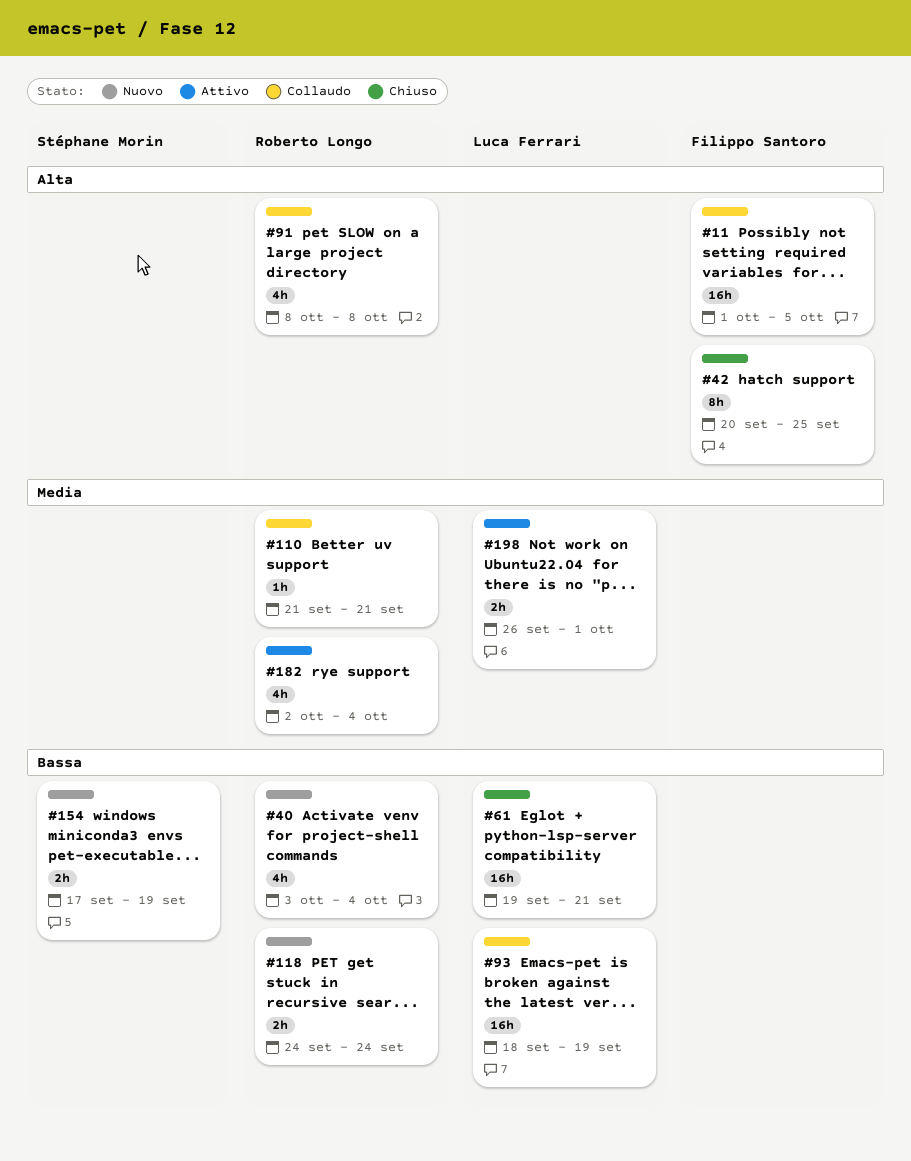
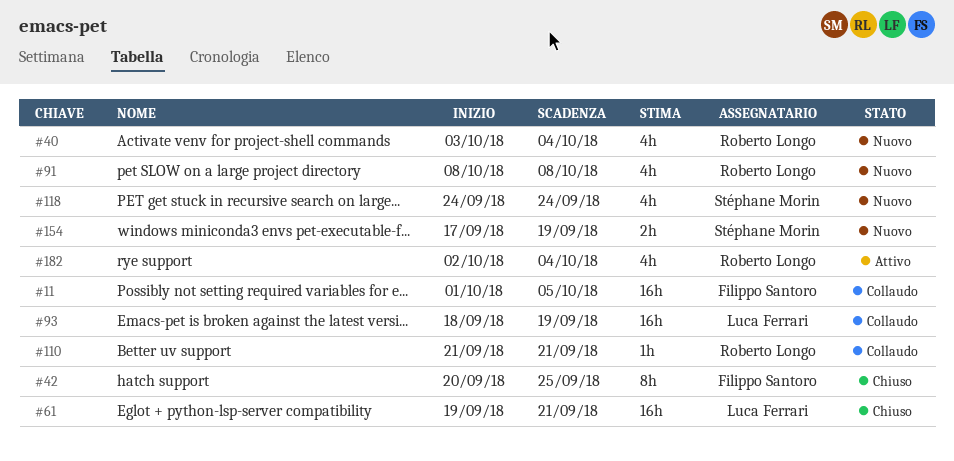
#91, status: Collaudo -> Nuovo
#118, owner: Roberto Longo -> Stéphane Morin
#118, estimate: 2h -> 4h
#198: present -> none

